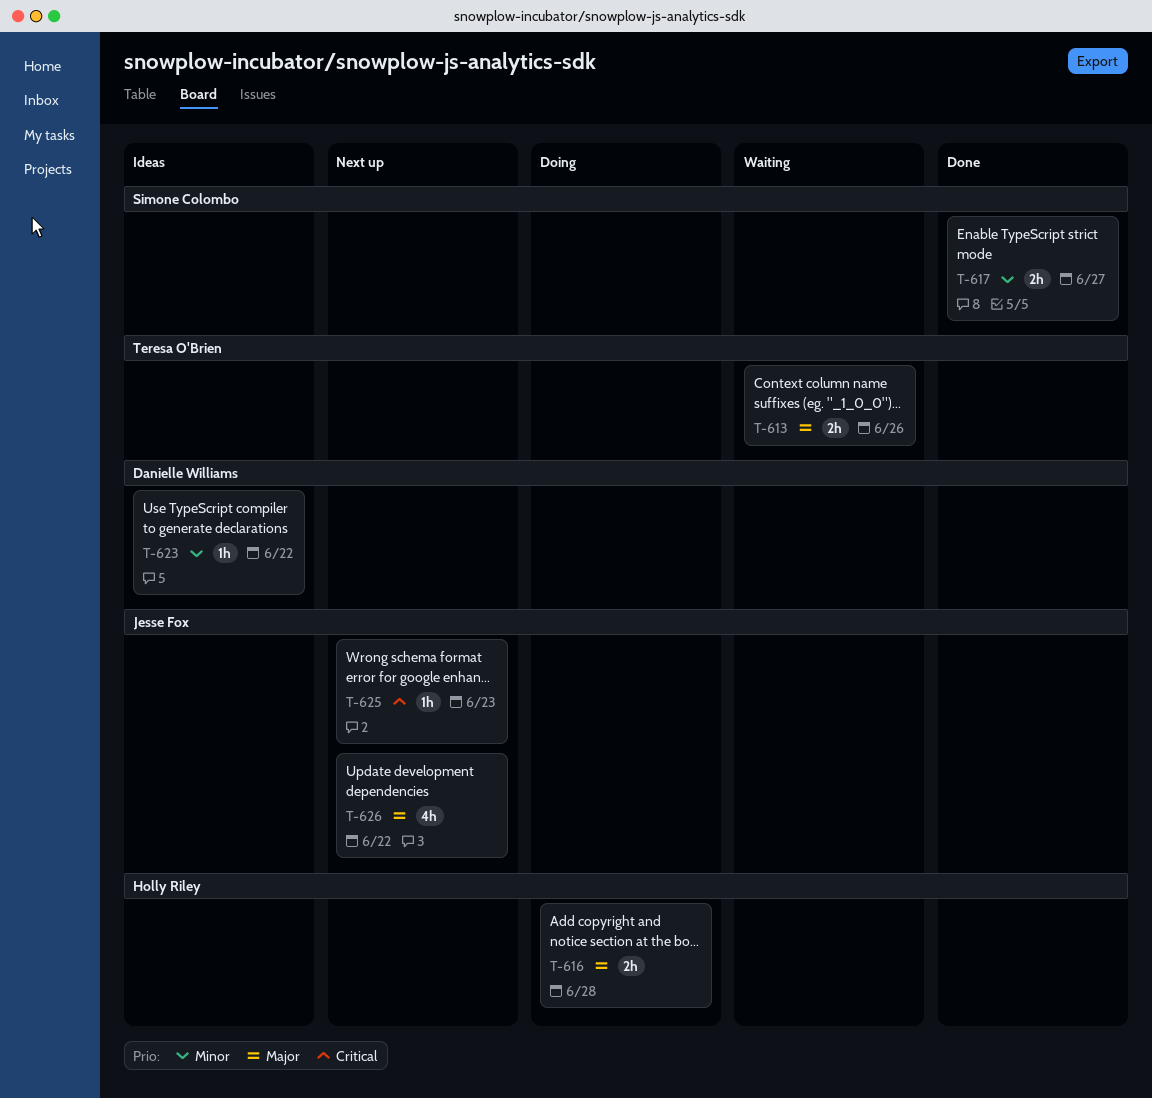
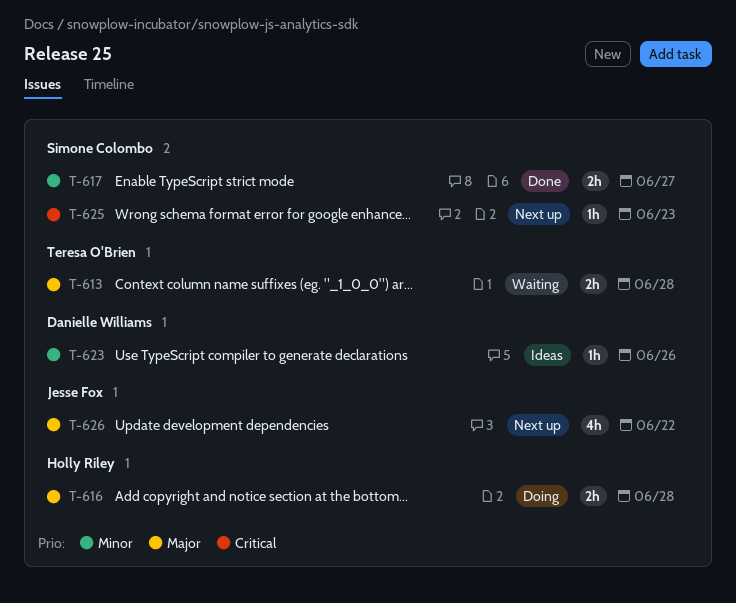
T-613, due: Jun 26 -> Jun 28
T-623, due: Jun 22 -> Jun 26
T-625, owner: Jesse Fox -> Simone Colombo

